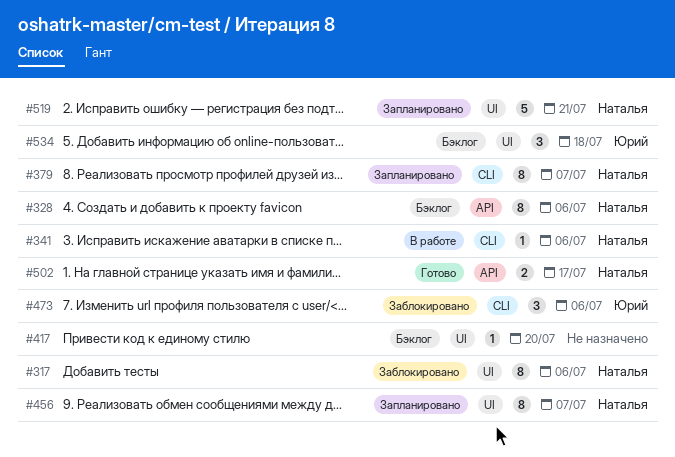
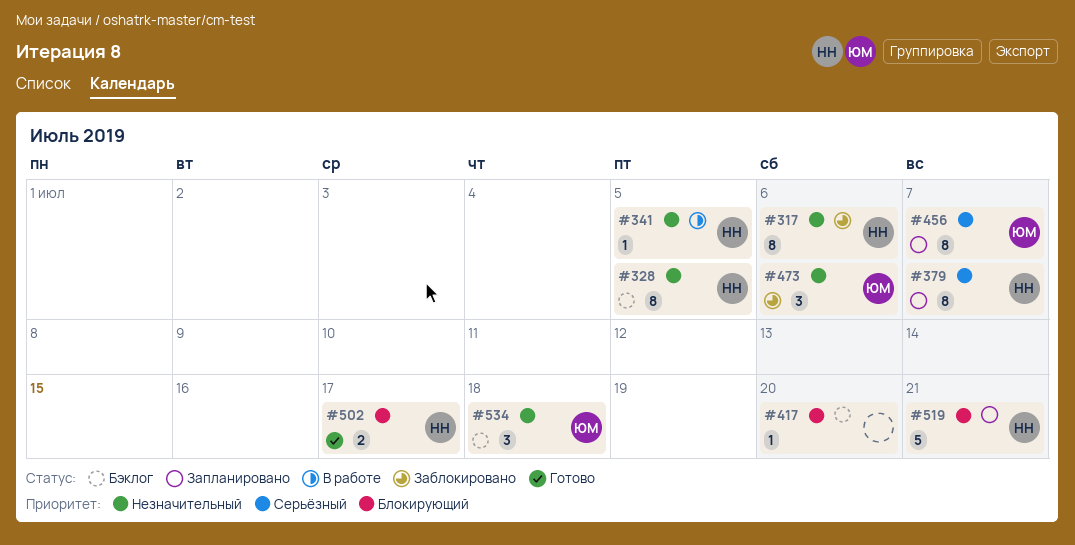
#328, due: Jul 6 -> Jul 5
#341, due: Jul 6 -> Jul 5
#456, owner: Наталья -> Юрий

